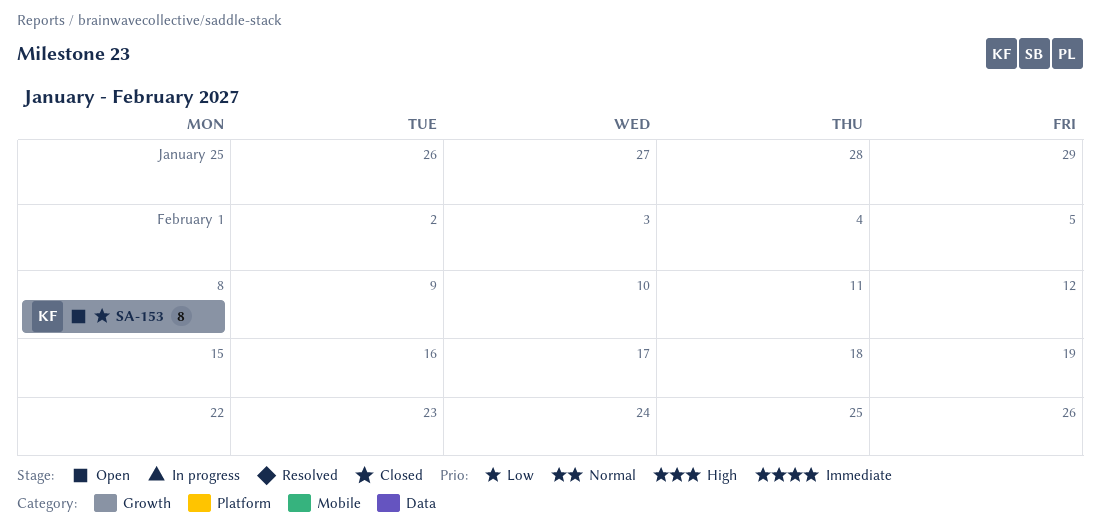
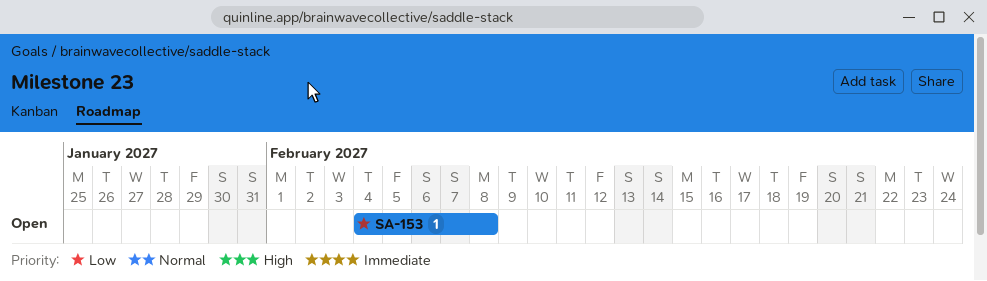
SA-153, estimate: 8 -> 1
SA-153, start: Feb 8 -> Feb 4

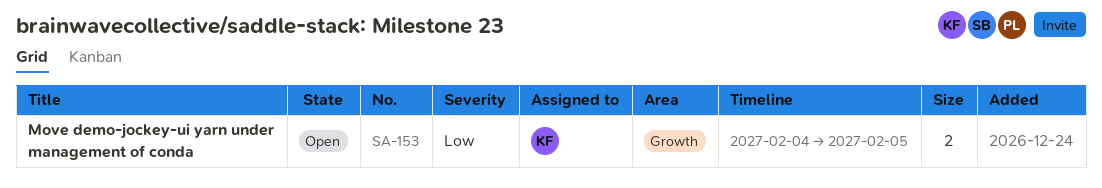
SA-153, estimate: 1 -> 2
SA-153, due: Feb 8 -> Feb 5

